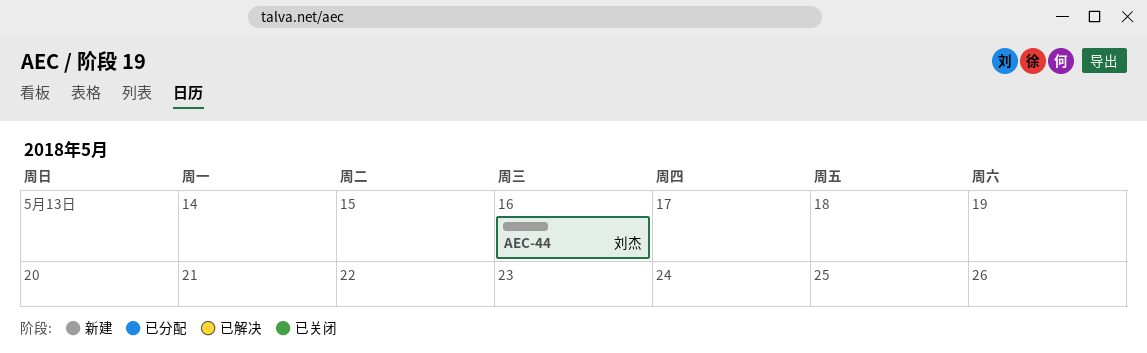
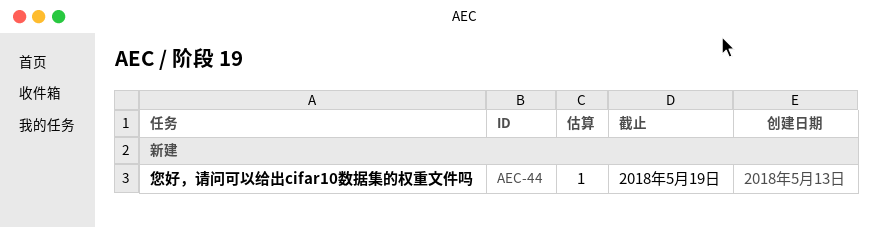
AEC-44, due: May 16 -> May 19

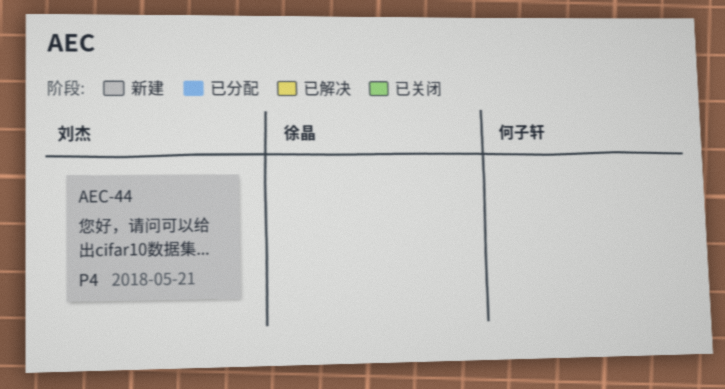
AEC-44, due: May 19 -> May 21

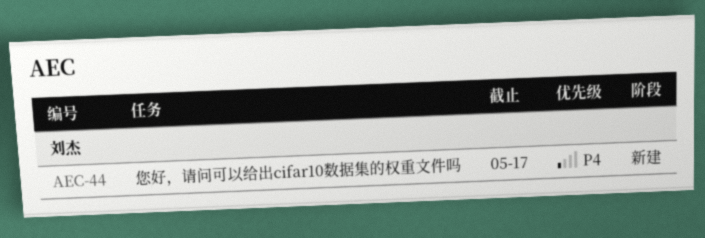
AEC-44, due: May 21 -> May 17

